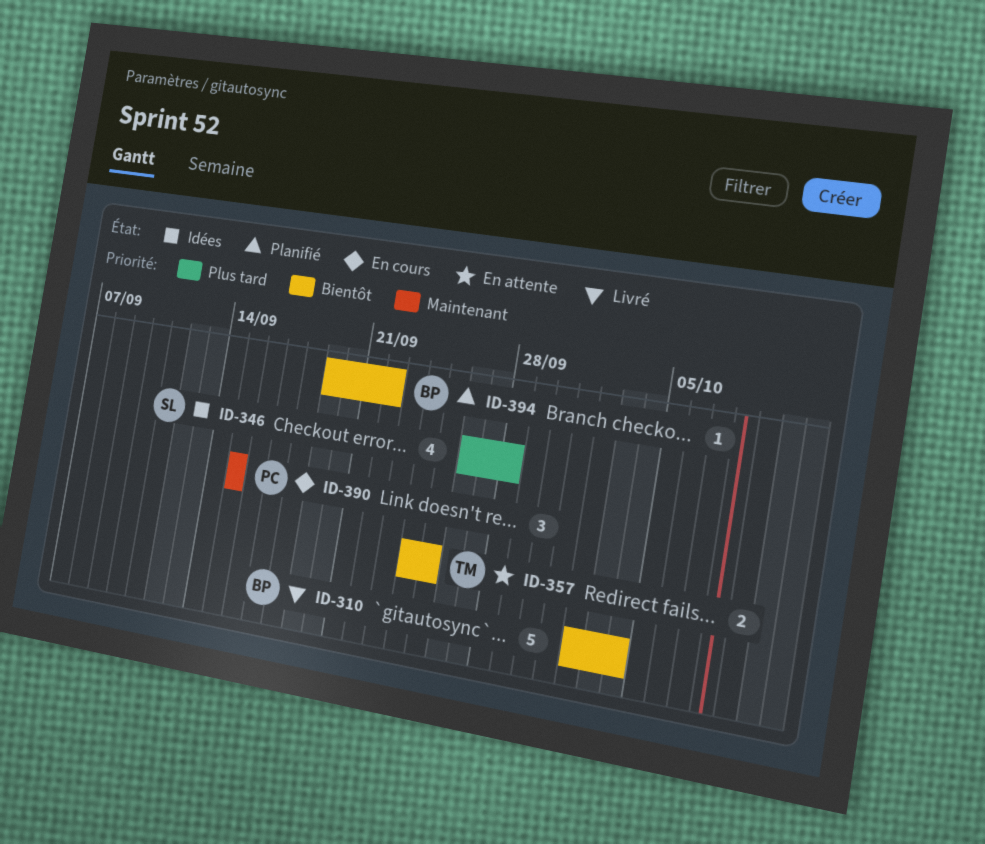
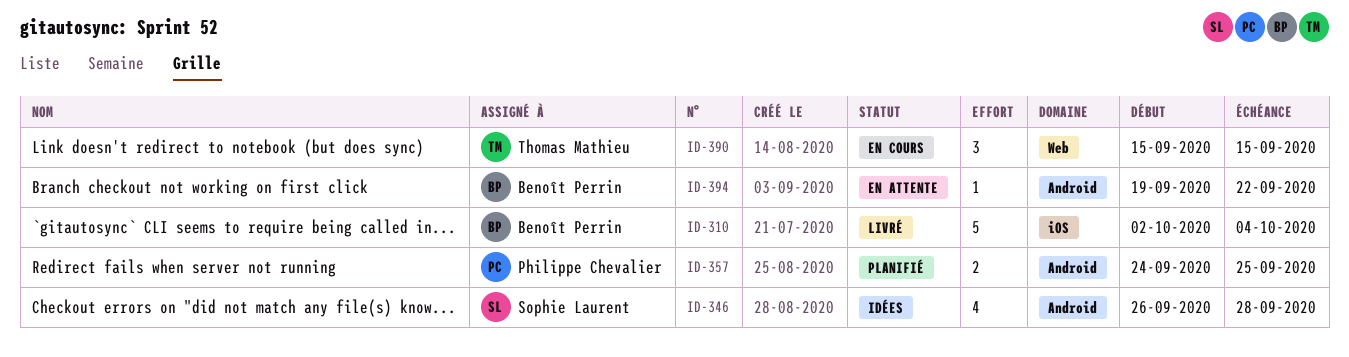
ID-357, status: En attente -> Planifié
ID-357, owner: Thomas Mathieu -> Philippe Chevalier
ID-390, owner: Philippe Chevalier -> Thomas Mathieu
ID-394, status: Planifié -> En attente

